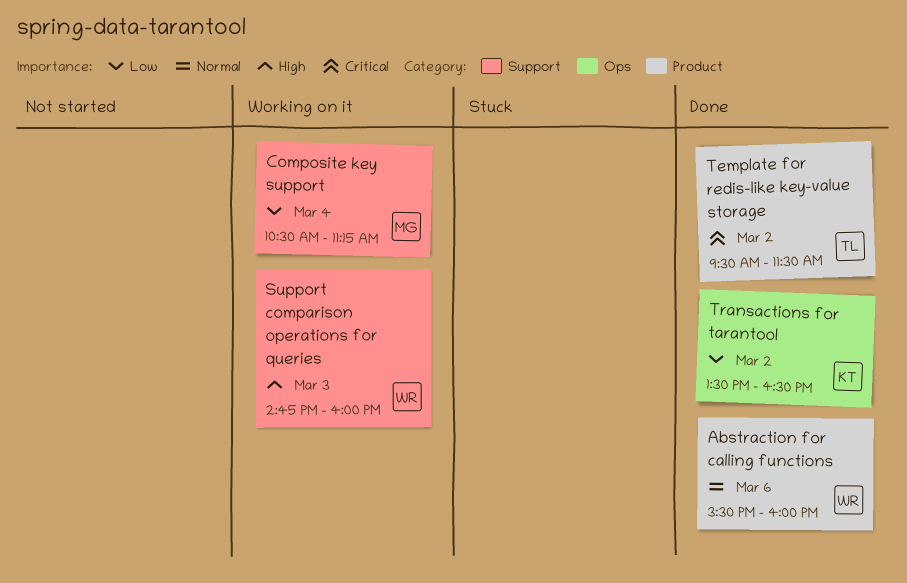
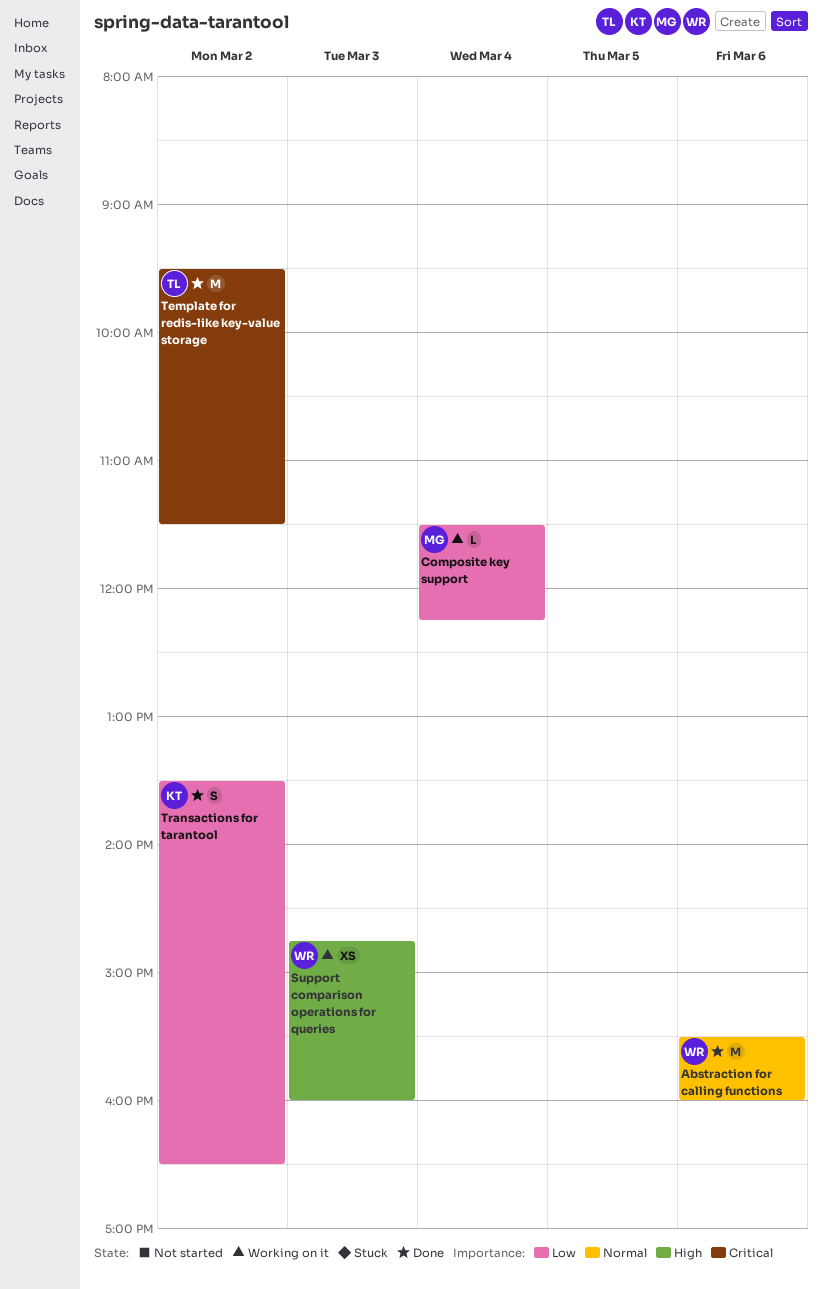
Composite key support, begins: 10:30 -> 11:30
Composite key support, ends: 11:15 -> 12:15

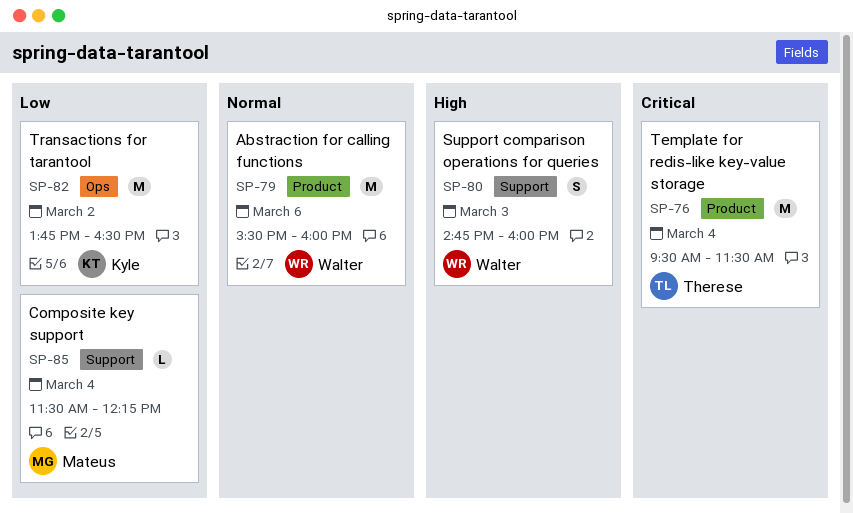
Support comparison operations for queries, estimate: XS -> S
Template for redis-like key-value storage, day: Mar 2 -> Mar 4
Transactions for tarantool, estimate: S -> M
Transactions for tarantool, begins: 13:30 -> 13:45

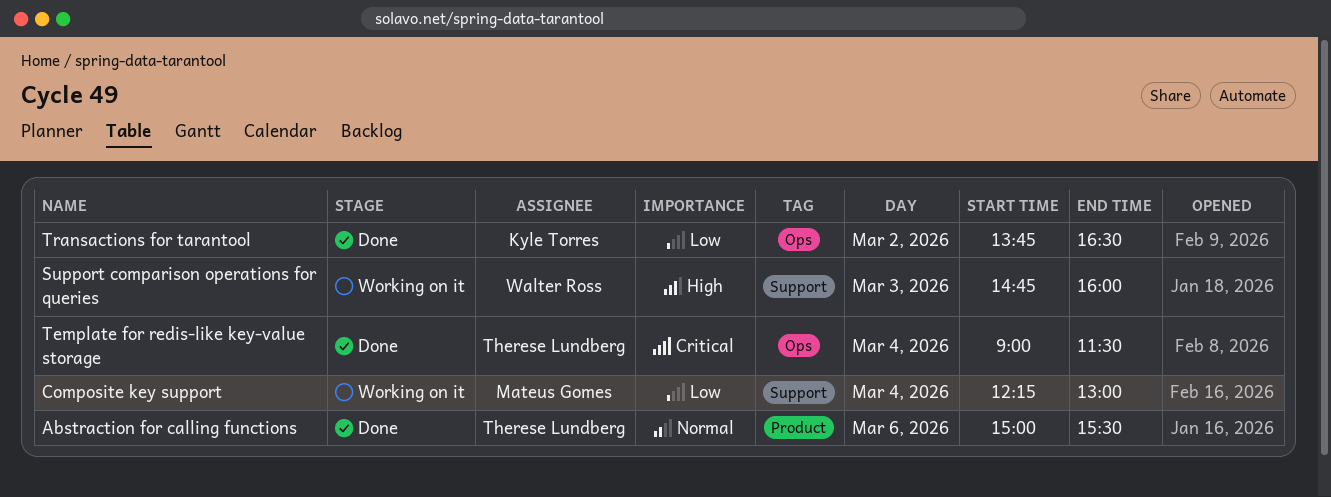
Abstraction for calling functions, owner: Walter Ross -> Therese Lundberg
Abstraction for calling functions, begins: 15:30 -> 15:00
Abstraction for calling functions, ends: 16:00 -> 15:30
Composite key support, begins: 11:30 -> 12:15
Composite key support, ends: 12:15 -> 13:00
Template for redis-like key-value storage, label: Product -> Ops
Template for redis-like key-value storage, begins: 09:30 -> 09:00

